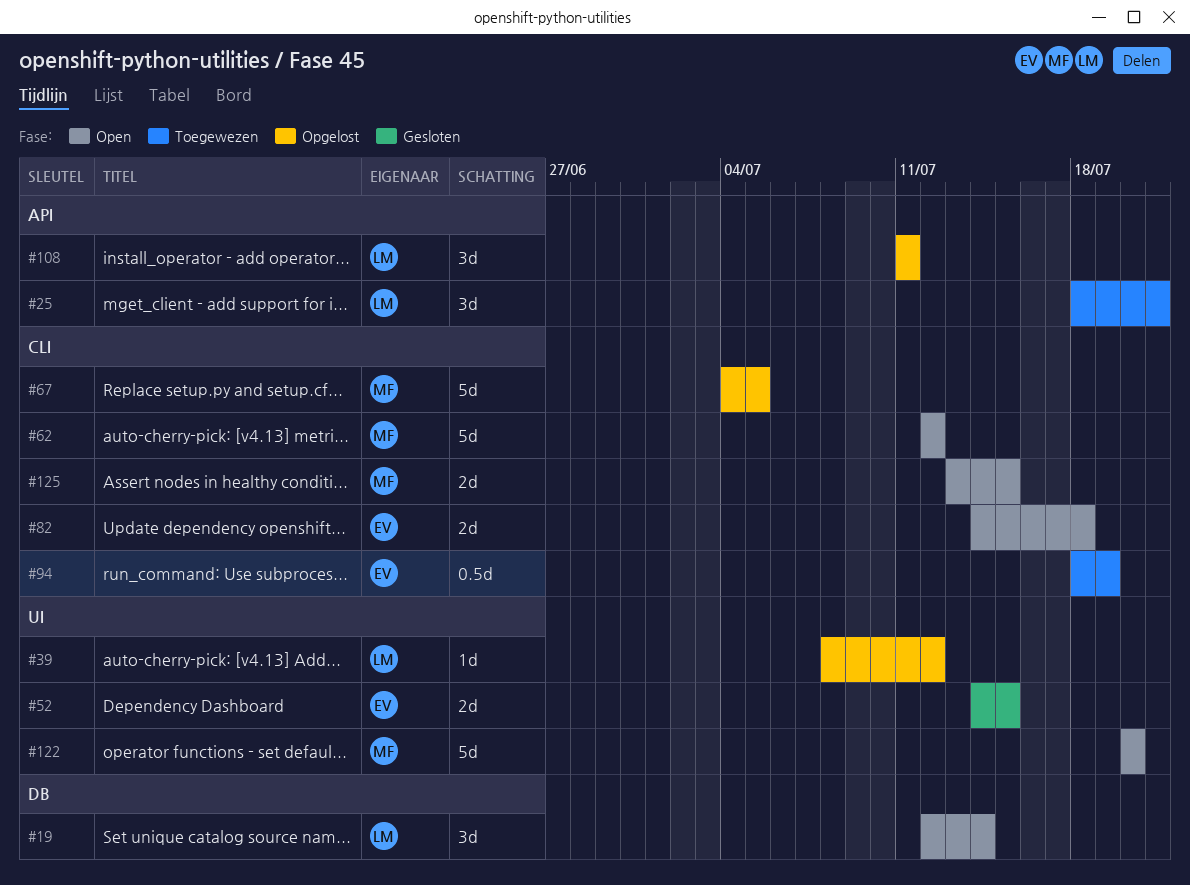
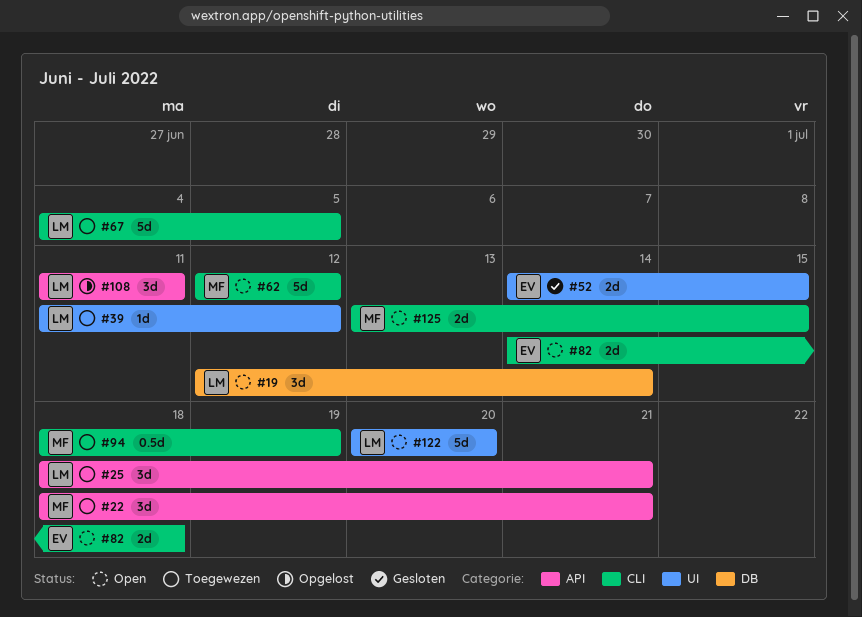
#22: none -> present
#39, status: Opgelost -> Toegewezen
#39, start: Jul 8 -> Jul 11
#67, status: Opgelost -> Toegewezen
#67, owner: MF -> LM
#94, owner: EV -> MF
#122, owner: MF -> LM

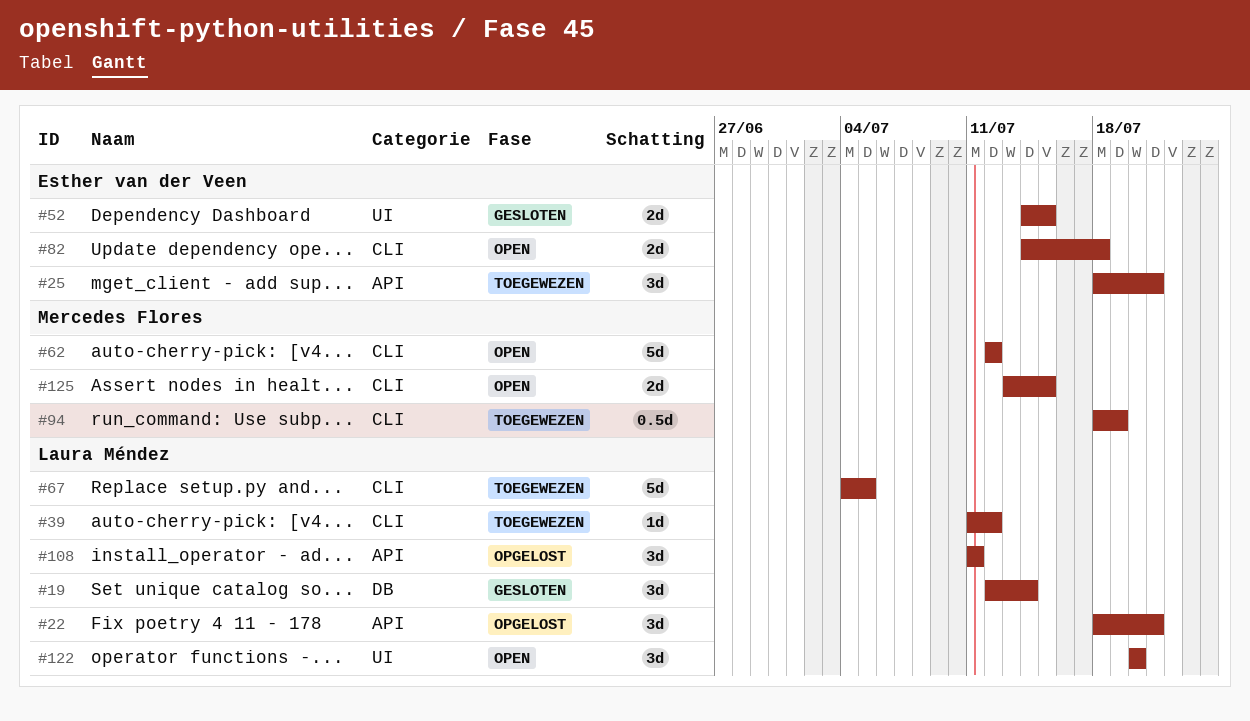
#19, status: Open -> Gesloten
#22, status: Toegewezen -> Opgelost
#22, owner: Mercedes Flores -> Laura Méndez
#25, owner: Laura Méndez -> Esther van der Veen
#39, label: UI -> CLI
#122, estimate: 5d -> 3d

